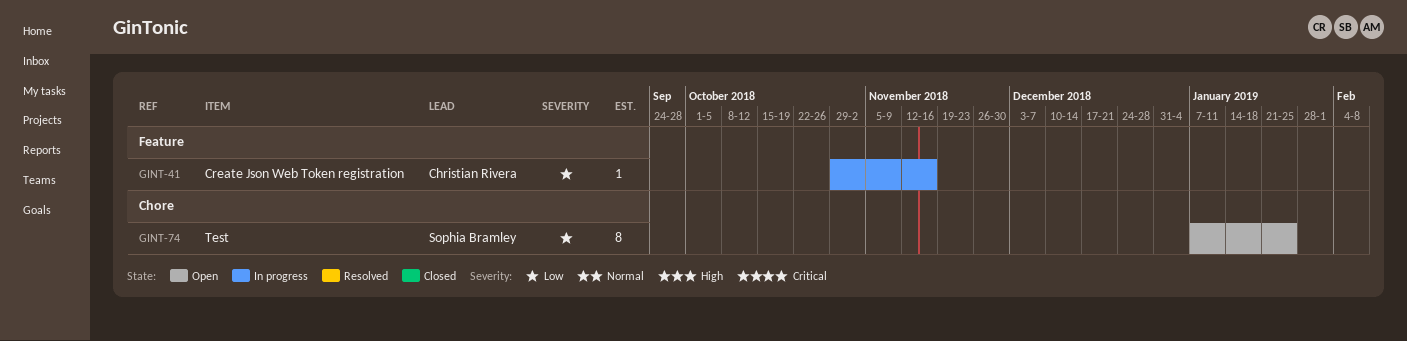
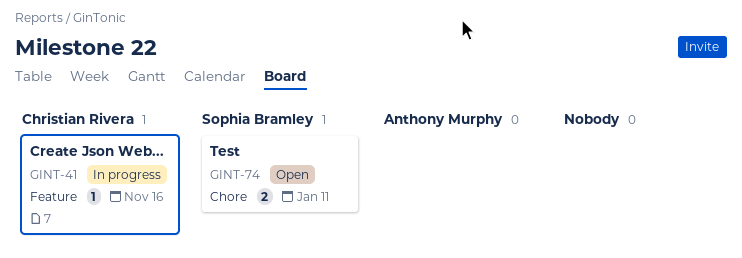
GINT-74, estimate: 8 -> 2
GINT-74, due: Jan 25 -> Jan 11

